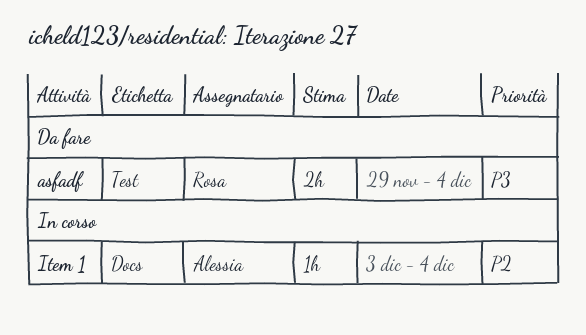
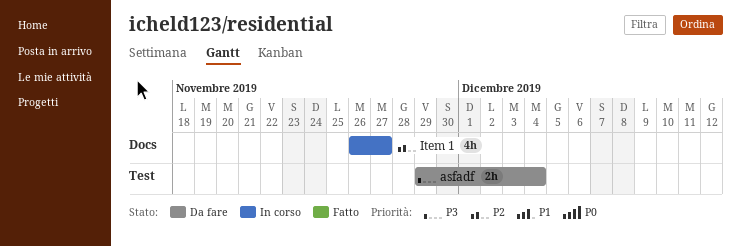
Item 1, estimate: 1h -> 4h
Item 1, start: Dec 3 -> Nov 26
Item 1, due: Dec 4 -> Nov 27

